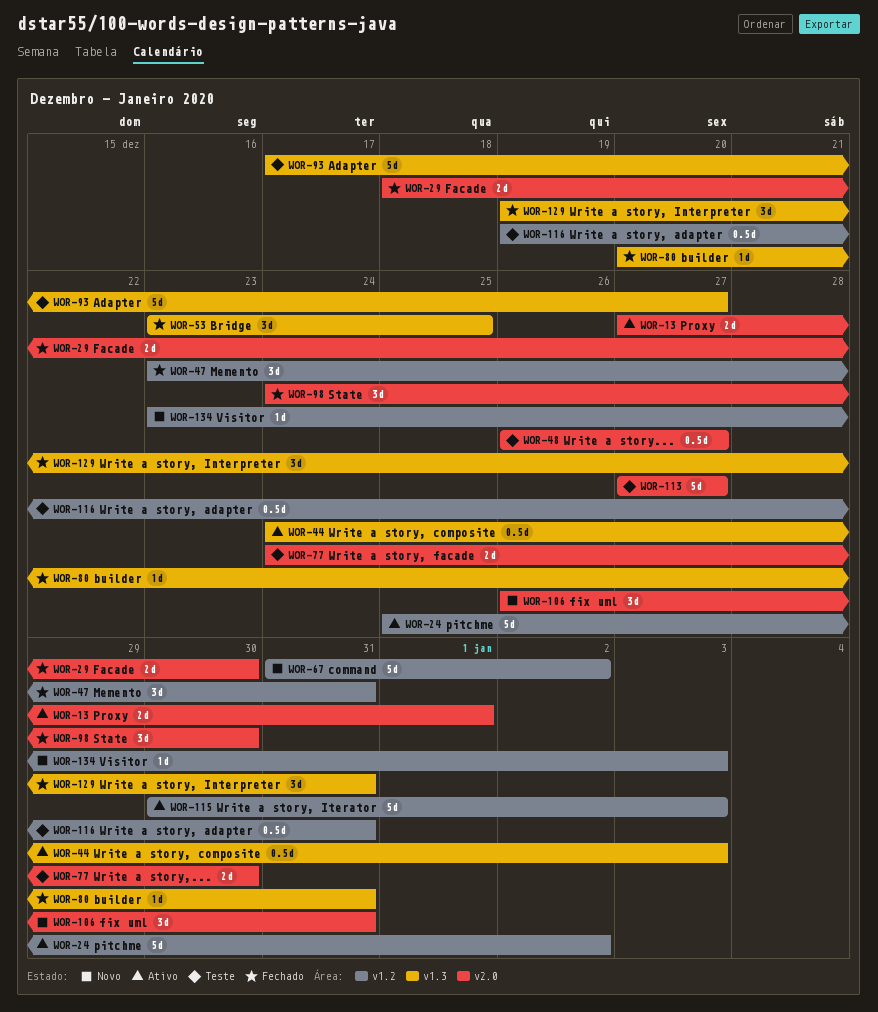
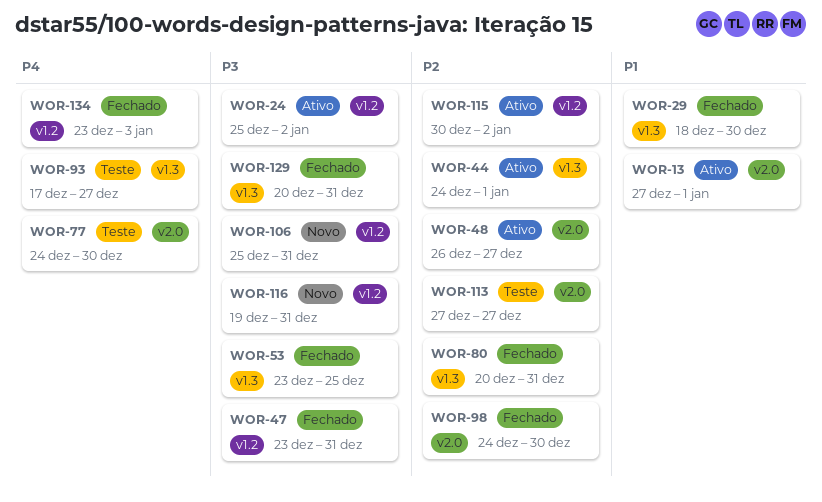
WOR-29, label: v2.0 -> v1.3
WOR-44, due: Jan 3 -> Jan 1
WOR-48, status: Teste -> Ativo
WOR-67: present -> none
WOR-106, label: v2.0 -> v1.2
WOR-106, start: Dec 26 -> Dec 25
WOR-115, due: Jan 3 -> Jan 2
WOR-116, status: Teste -> Novo
WOR-129, start: Dec 19 -> Dec 20
WOR-134, status: Novo -> Fechado

